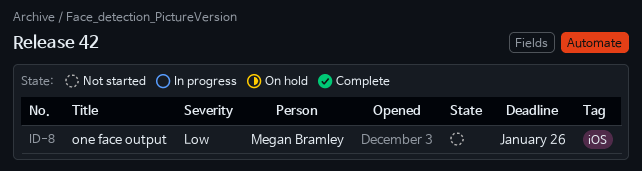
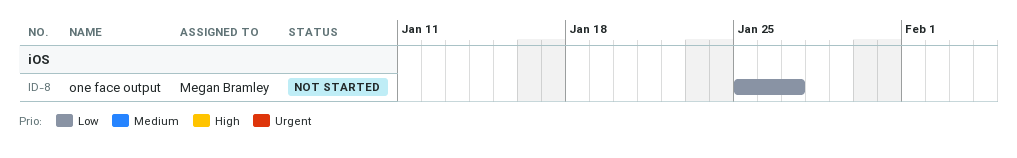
ID-8, due: Jan 26 -> Jan 27

